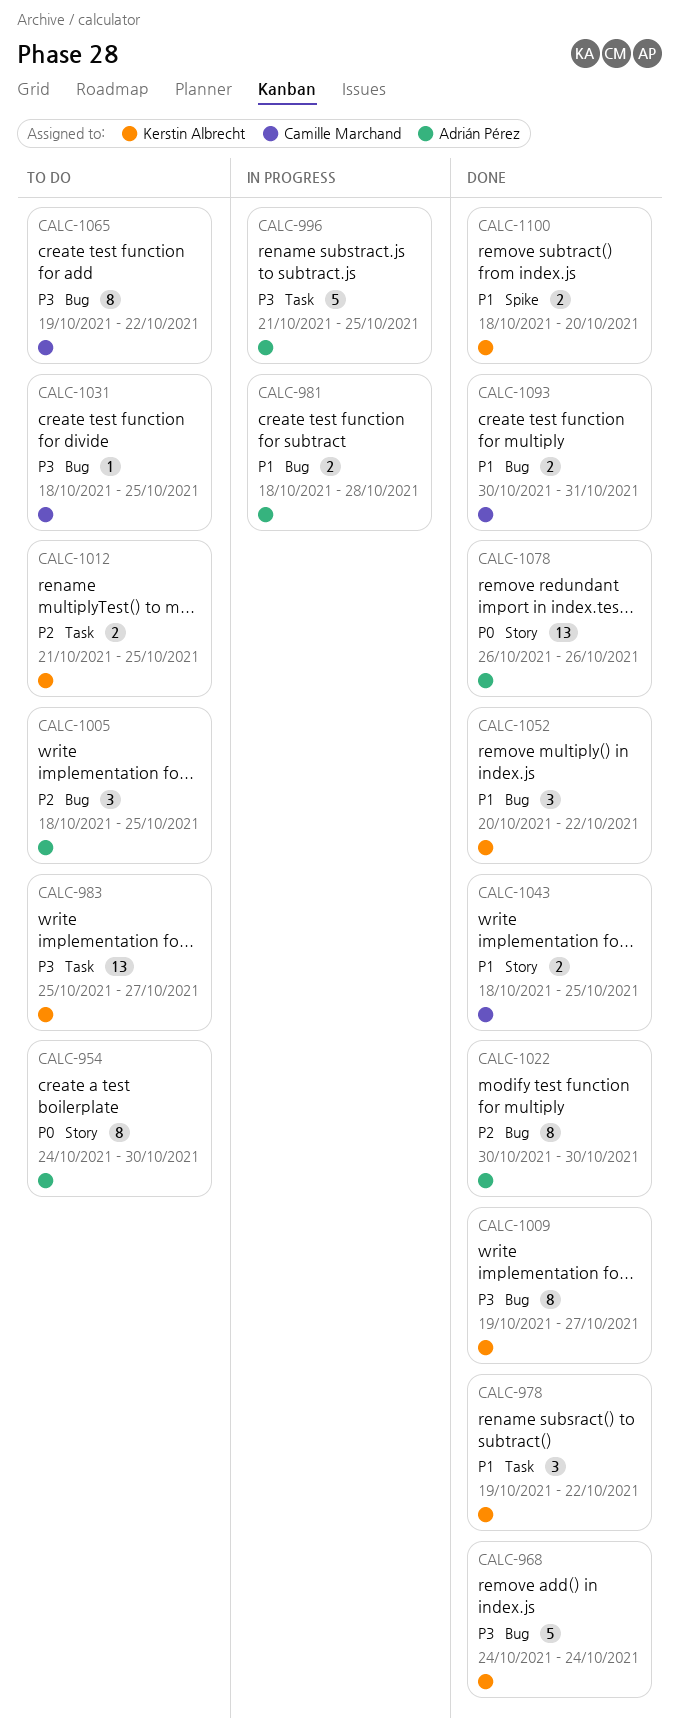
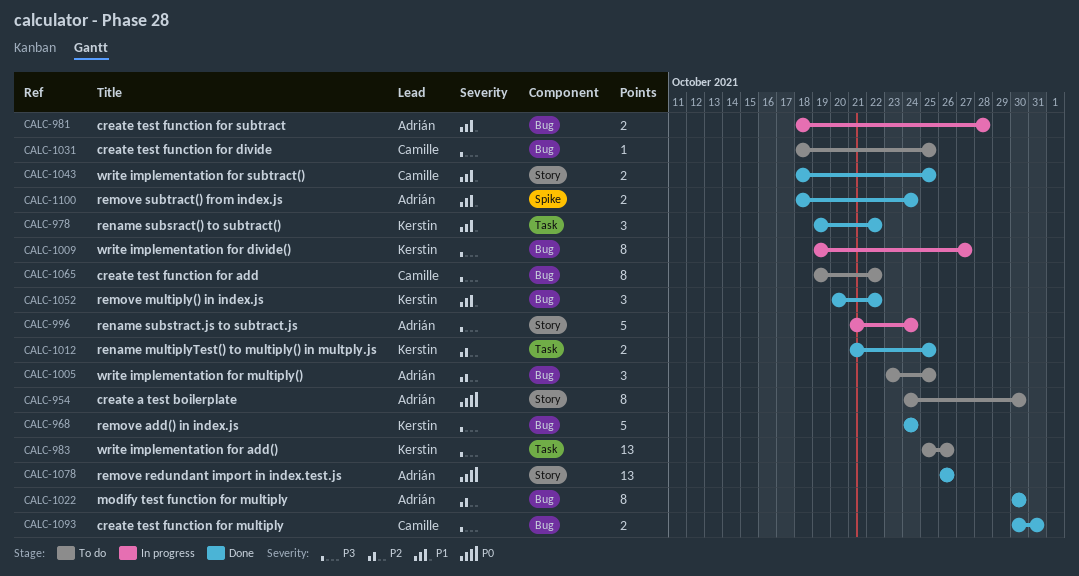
CALC-983, due: Oct 27 -> Oct 26
CALC-996, label: Task -> Story
CALC-996, due: Oct 25 -> Oct 24
CALC-1005, start: Oct 18 -> Oct 23
CALC-1009, status: Done -> In progress
CALC-1012, status: To do -> Done
CALC-1093, priority: P1 -> P3
CALC-1100, owner: Kerstin Albrecht -> Adrián Pérez
CALC-1100, due: Oct 20 -> Oct 24

